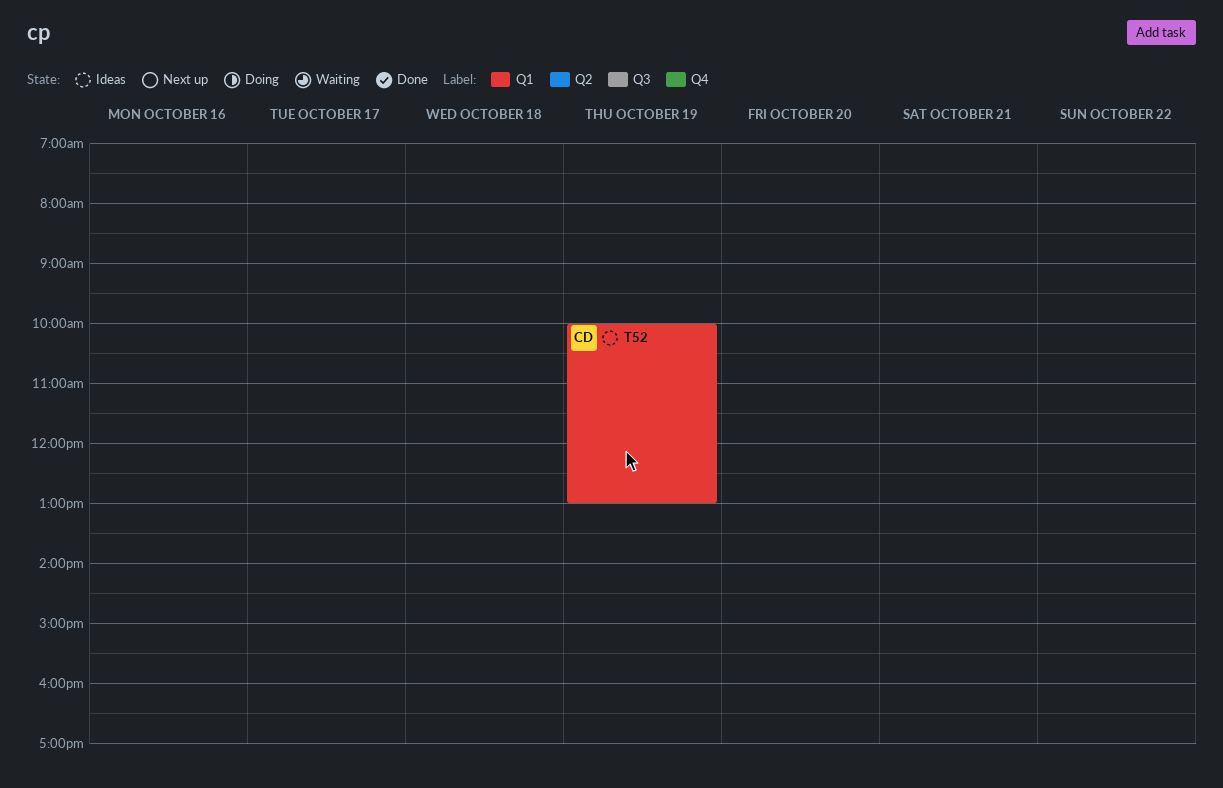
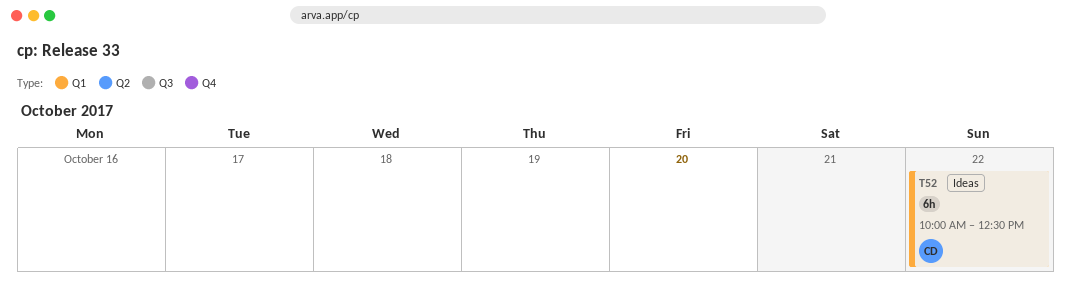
T52, day: Oct 19 -> Oct 22
T52, ends: 13:00 -> 12:30

